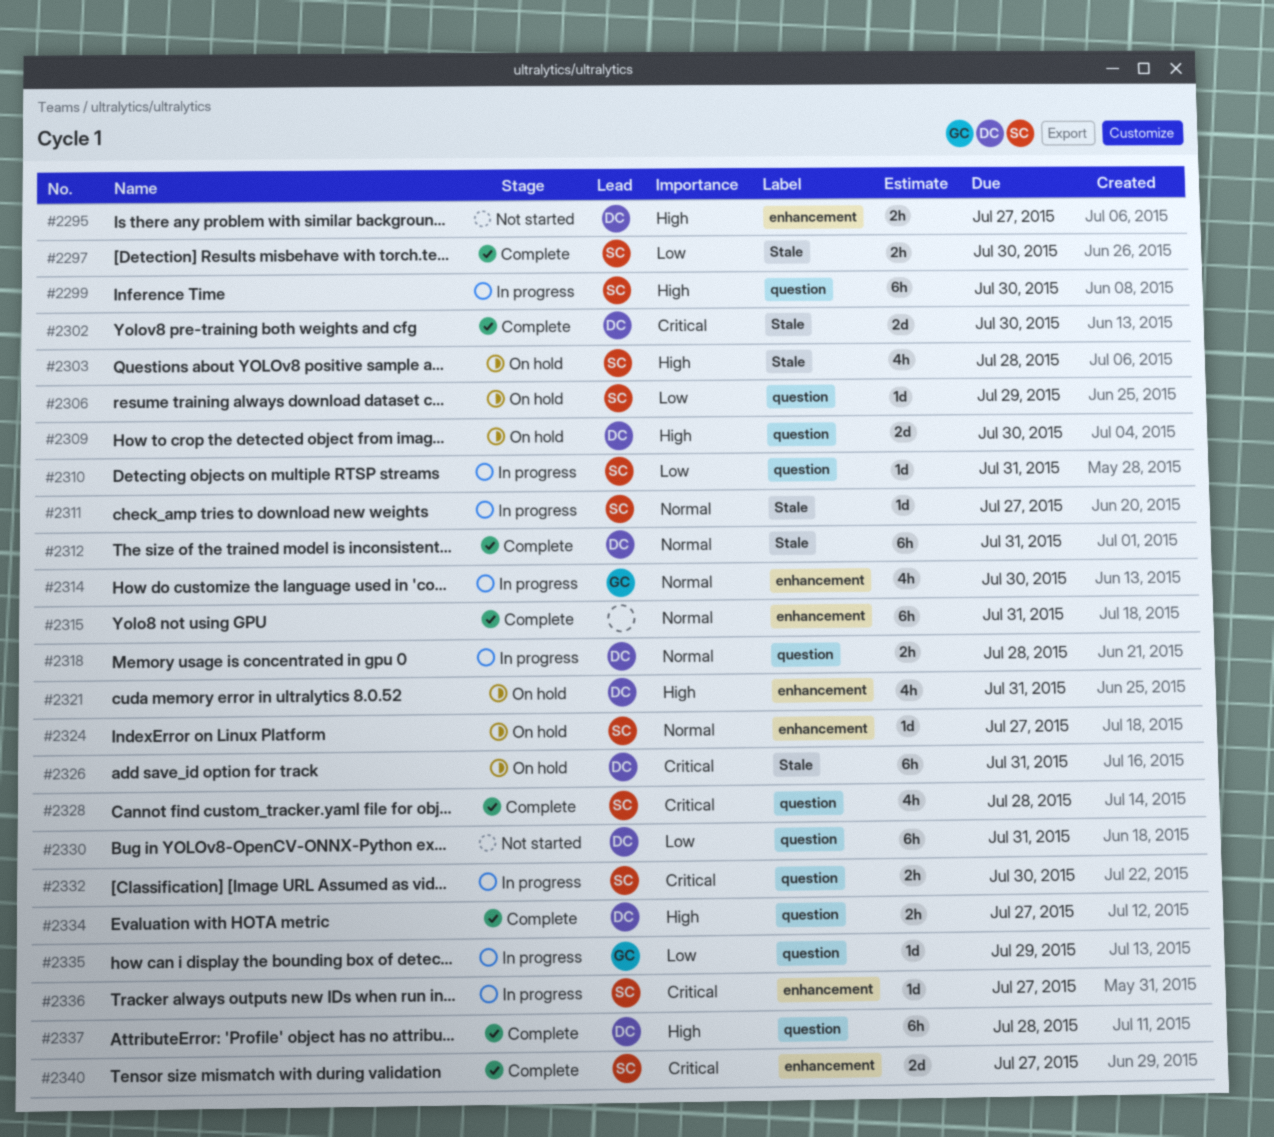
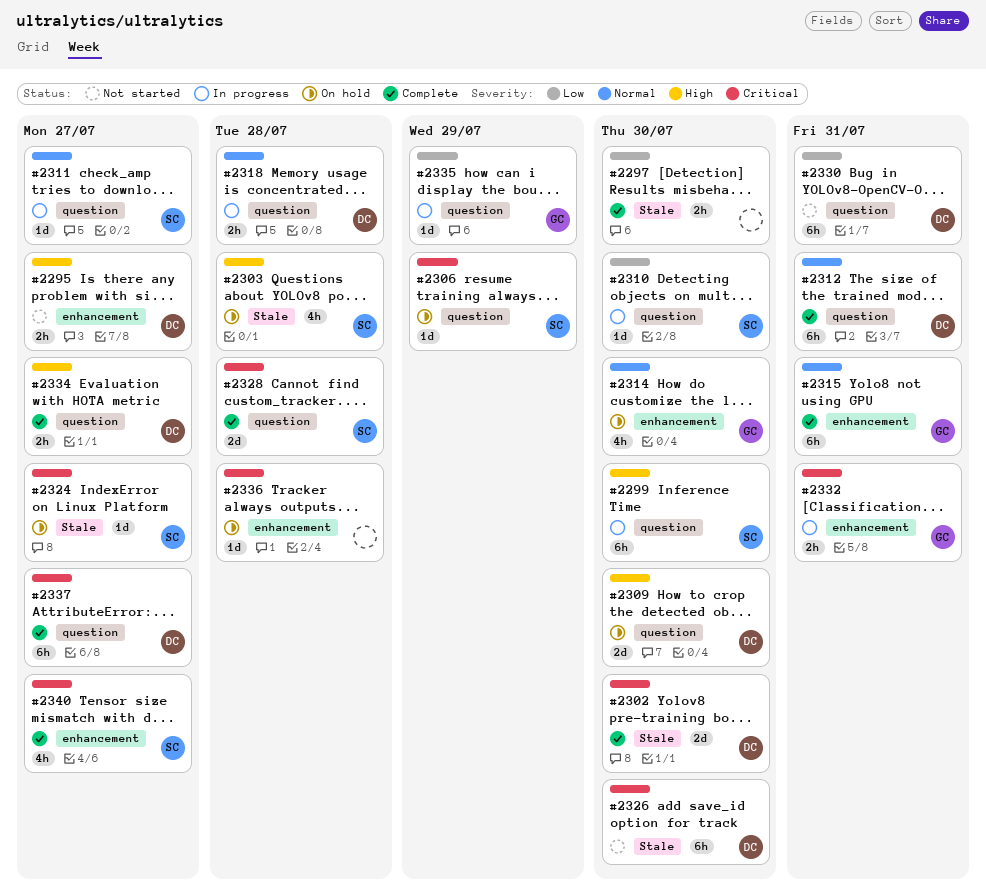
#2297, owner: SC -> none
#2306, priority: Low -> Critical
#2310, due: Jul 31 -> Jul 30
#2311, label: Stale -> question
#2312, label: Stale -> question
#2314, status: In progress -> On hold
#2315, owner: none -> GC
#2321: present -> none
#2324, priority: Normal -> Critical
#2324, label: enhancement -> Stale
#2326, status: On hold -> Not started
#2326, due: Jul 31 -> Jul 30
#2328, estimate: 4h -> 2d
#2332, owner: SC -> GC
#2332, label: question -> enhancement
#2332, due: Jul 30 -> Jul 31
#2336, status: In progress -> On hold
#2336, owner: SC -> none
#2336, due: Jul 27 -> Jul 28
#2337, priority: High -> Critical
#2337, due: Jul 28 -> Jul 27
#2340, estimate: 2d -> 4h

